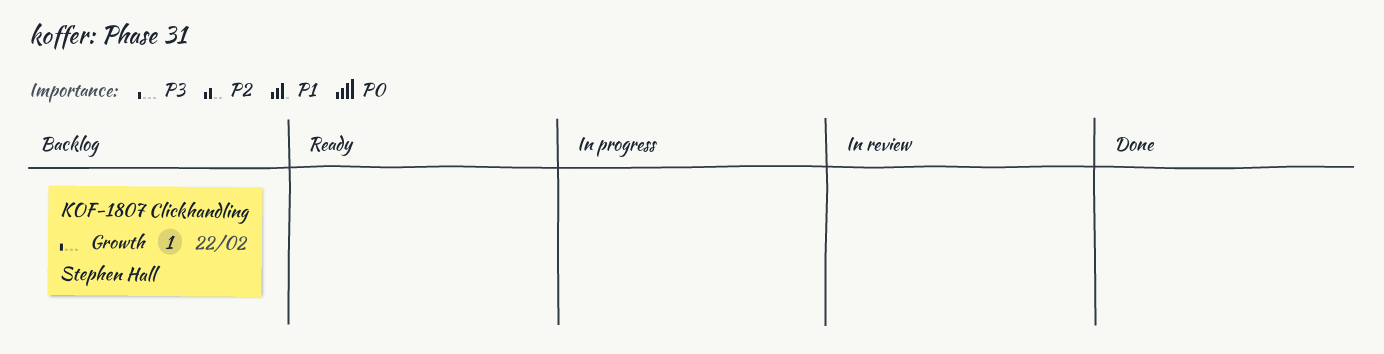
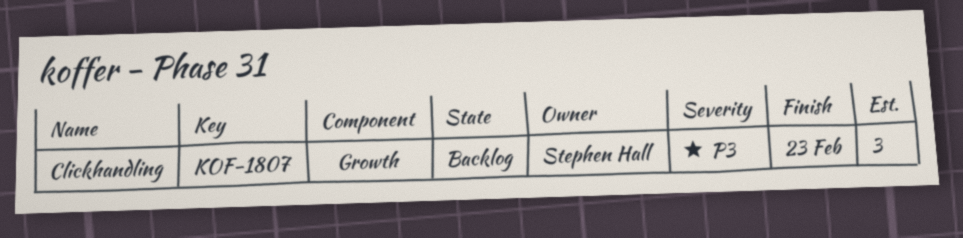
KOF-1807, estimate: 1 -> 3
KOF-1807, due: Feb 22 -> Feb 23

